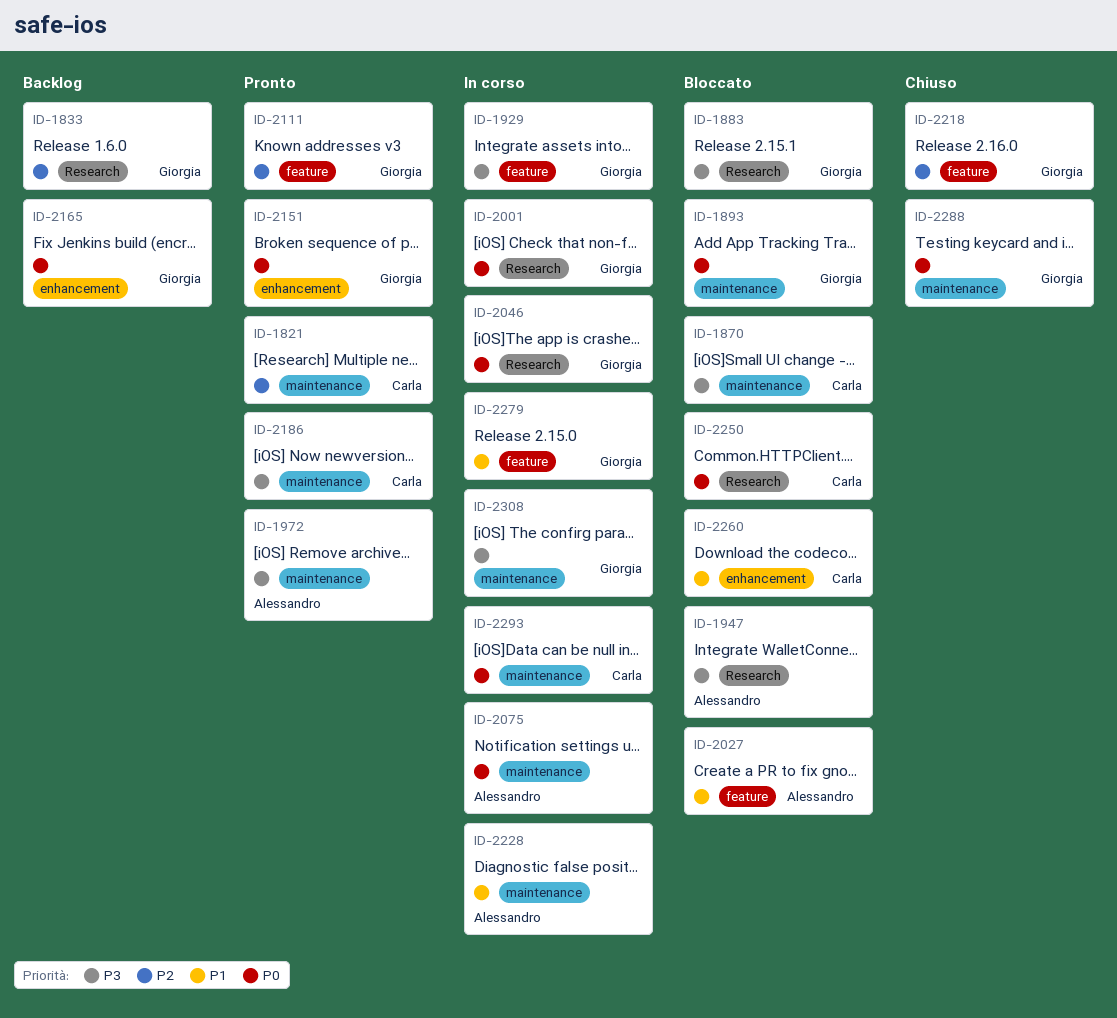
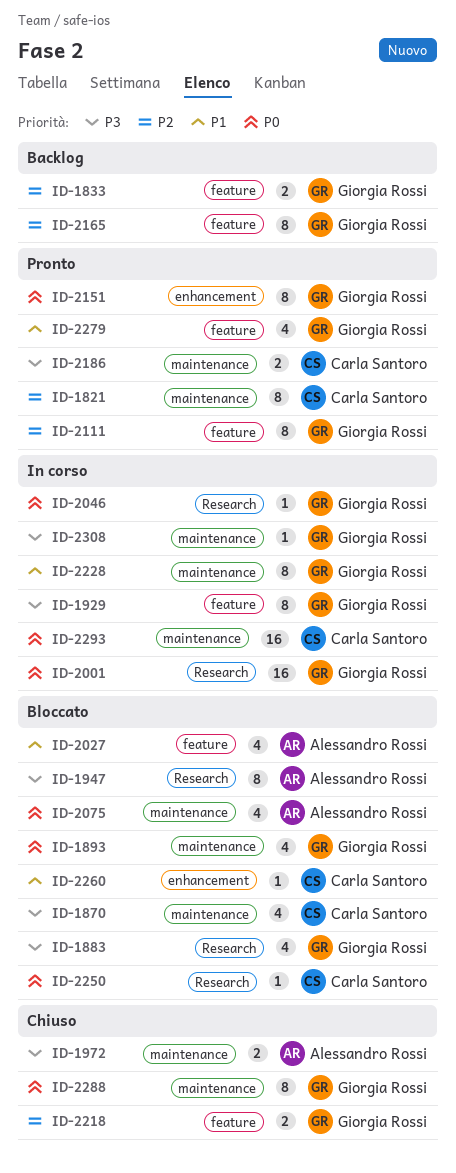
ID-1833, label: Research -> feature
ID-1972, status: Pronto -> Chiuso
ID-2075, status: In corso -> Bloccato
ID-2165, priority: P0 -> P2
ID-2165, label: enhancement -> feature
ID-2228, owner: Alessandro Rossi -> Giorgia Rossi
ID-2279, status: In corso -> Pronto

